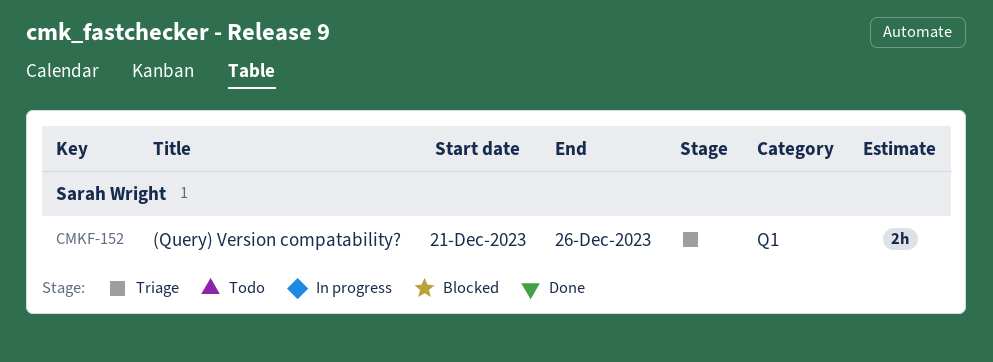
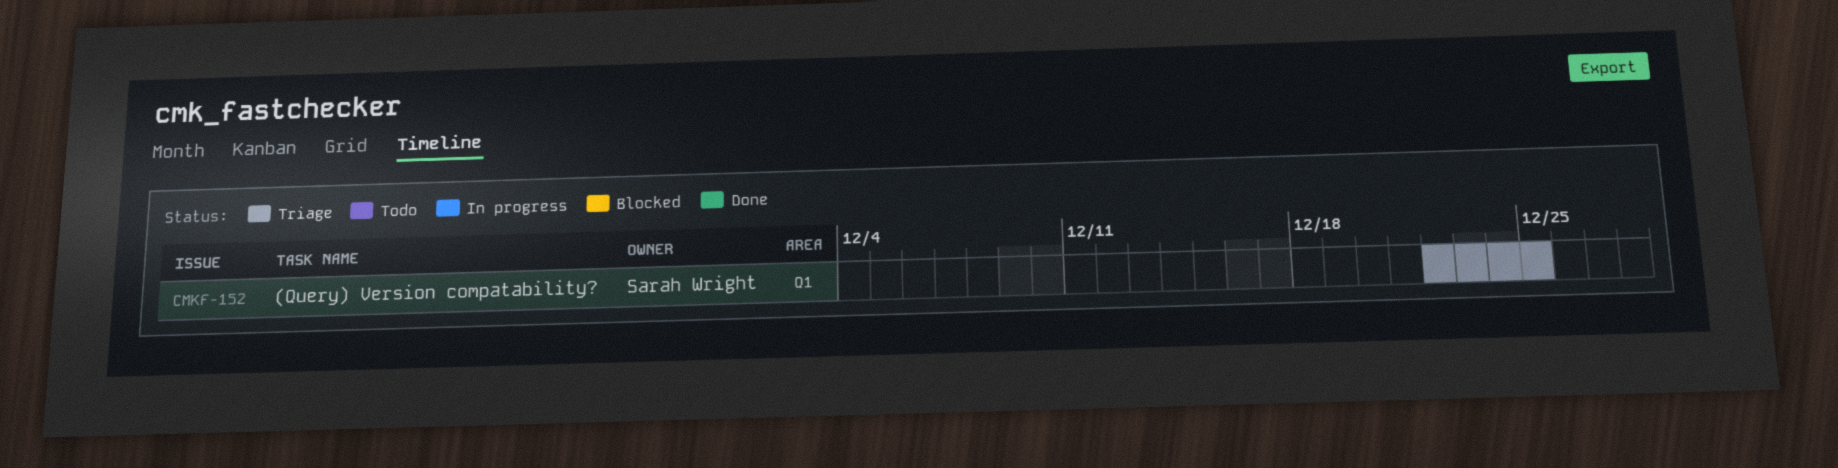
CMKF-152, start: Dec 21 -> Dec 22
CMKF-152, due: Dec 26 -> Dec 25

